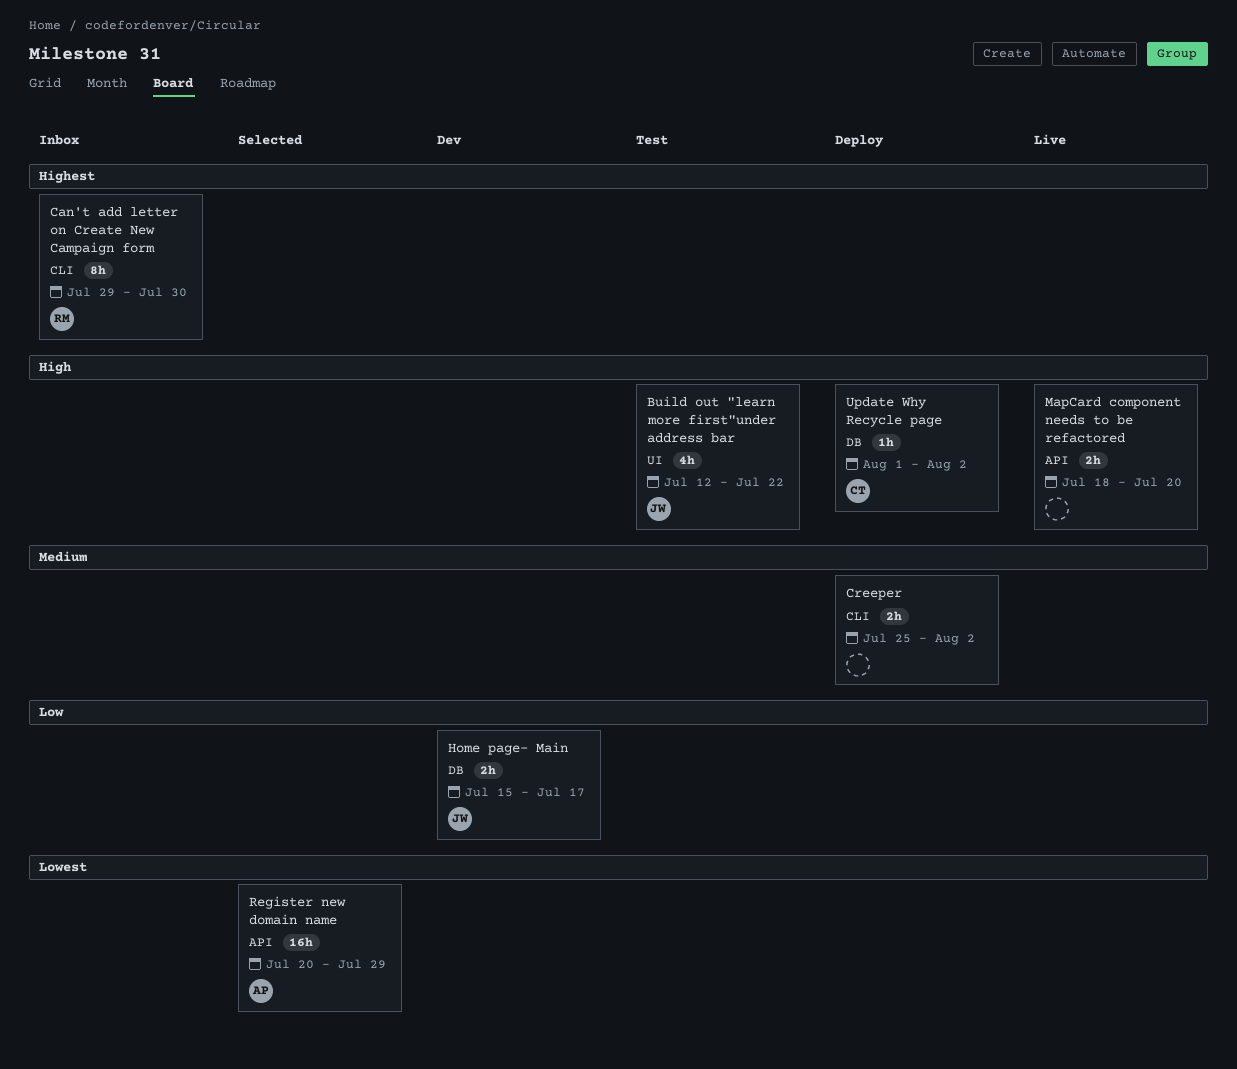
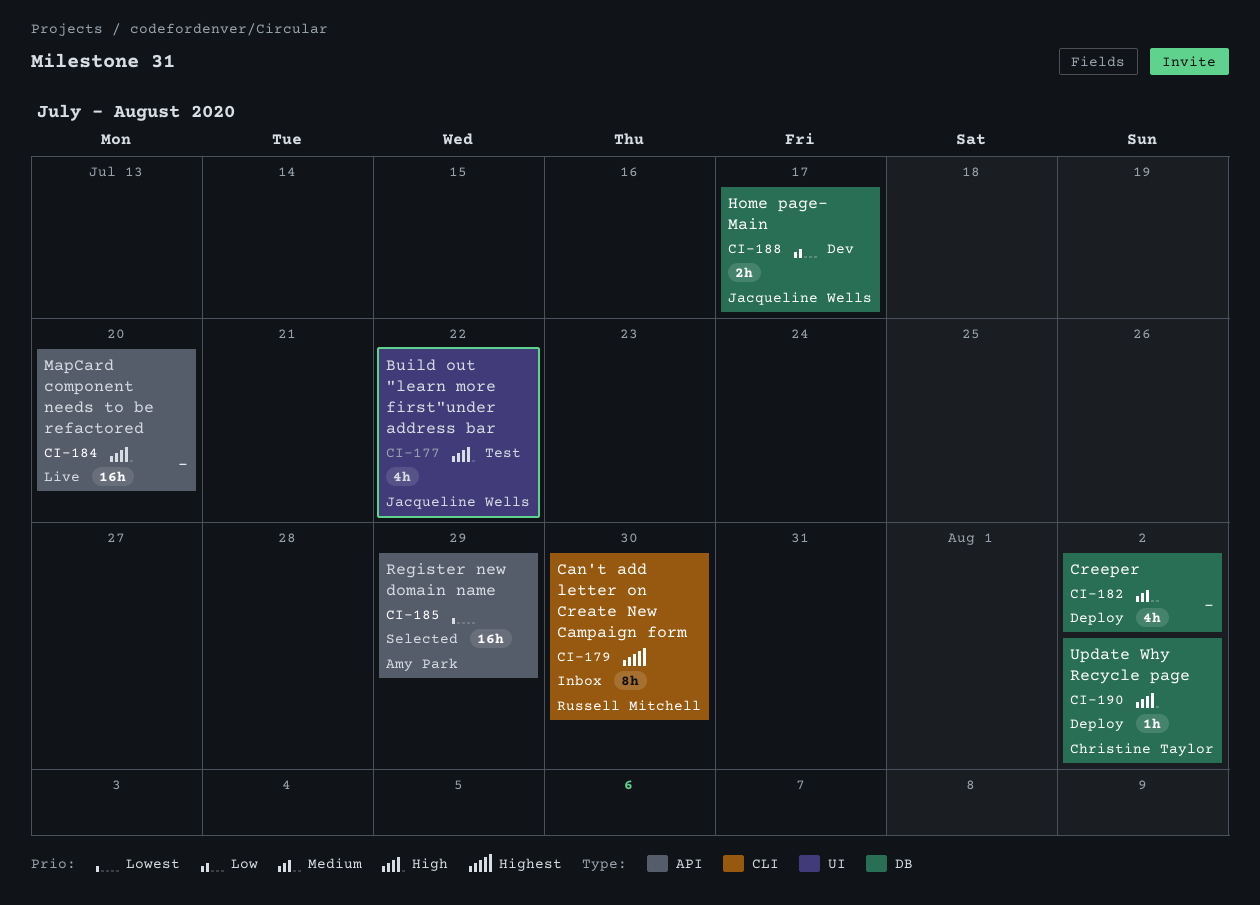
Creeper, label: CLI -> DB
Creeper, estimate: 2h -> 4h
MapCard component needs to be refactored, estimate: 2h -> 16h

